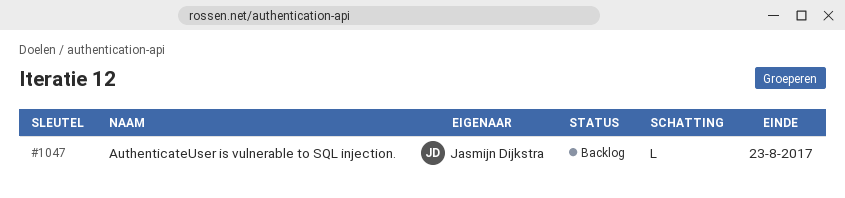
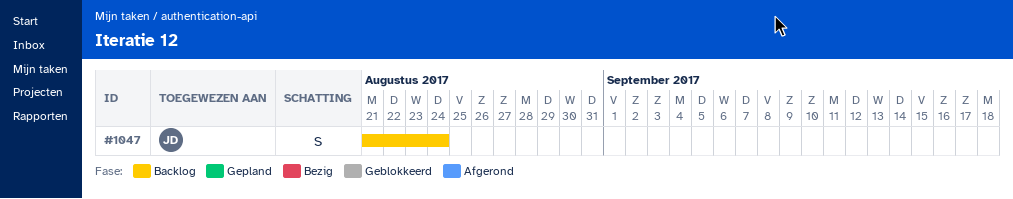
#1047, estimate: L -> S
#1047, due: Aug 23 -> Aug 24

